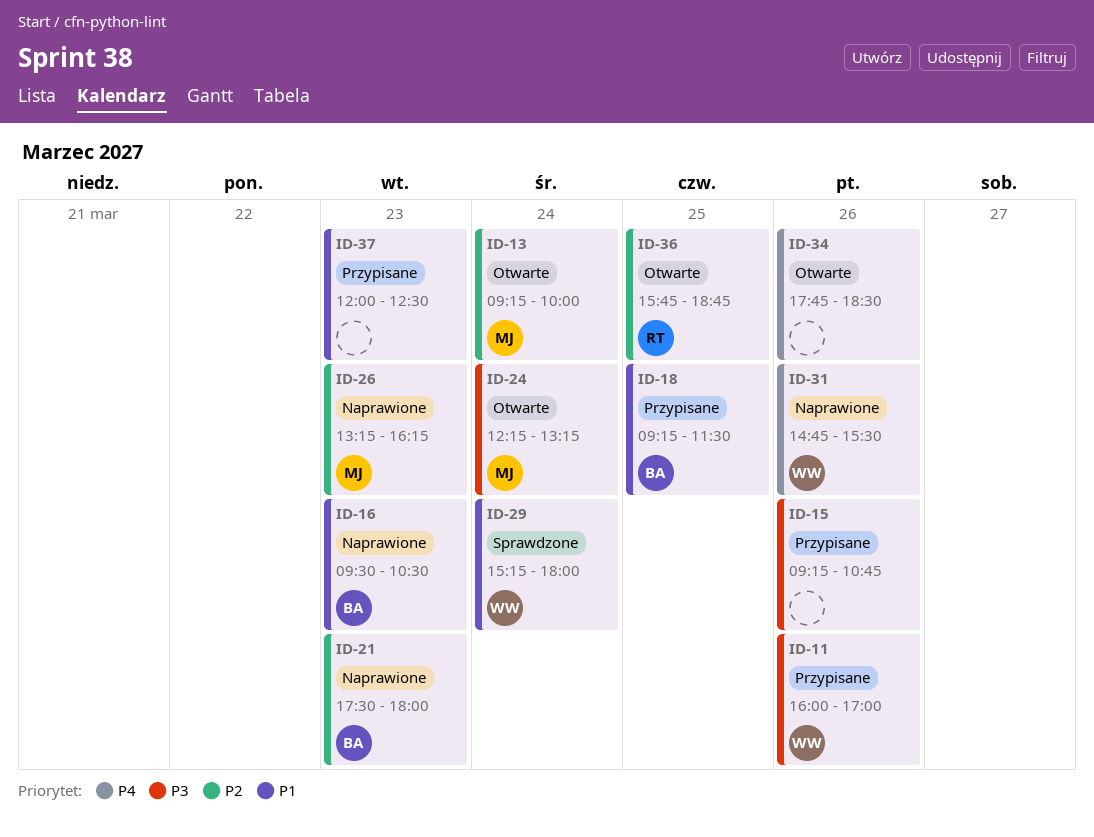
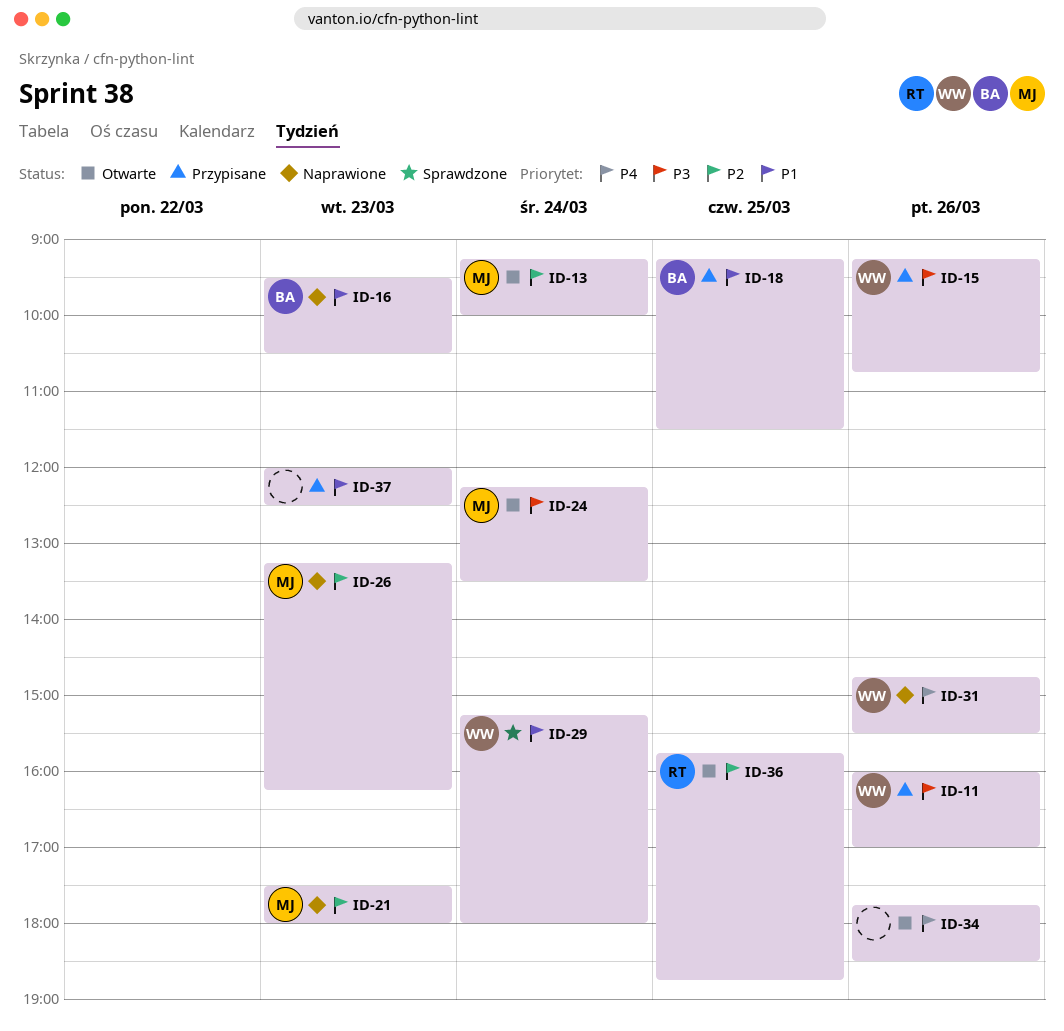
ID-15, owner: none -> WW
ID-21, owner: BA -> MJ
ID-24, ends: 13:15 -> 13:30

